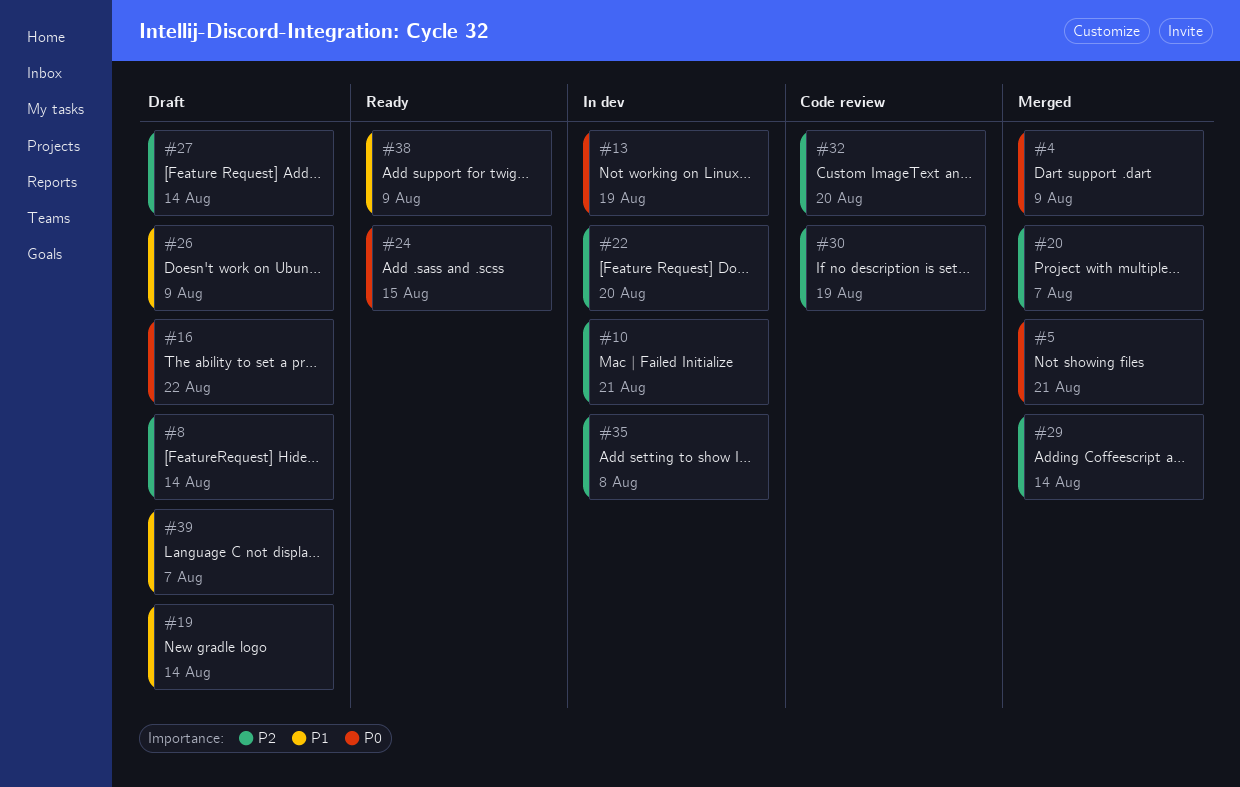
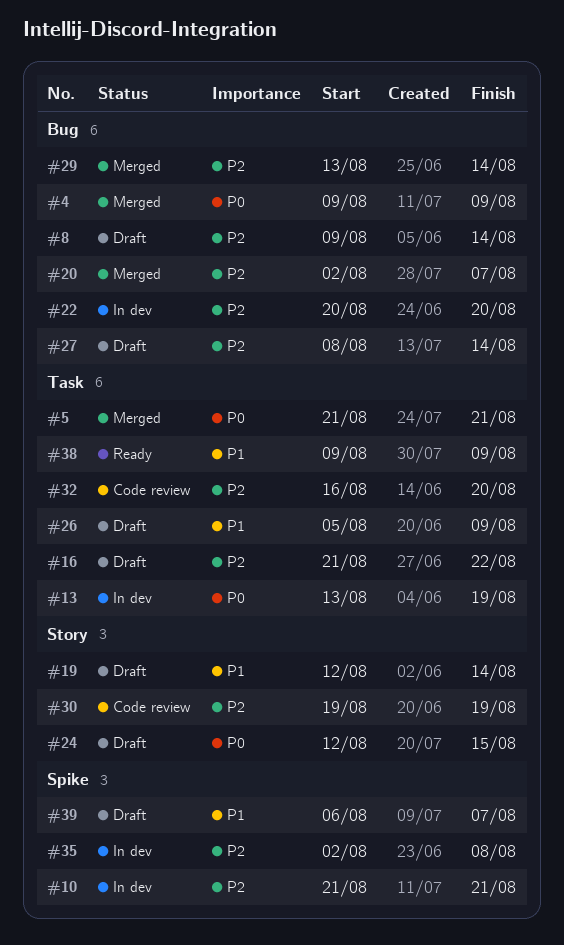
#16, priority: P0 -> P2
#24, status: Ready -> Draft

